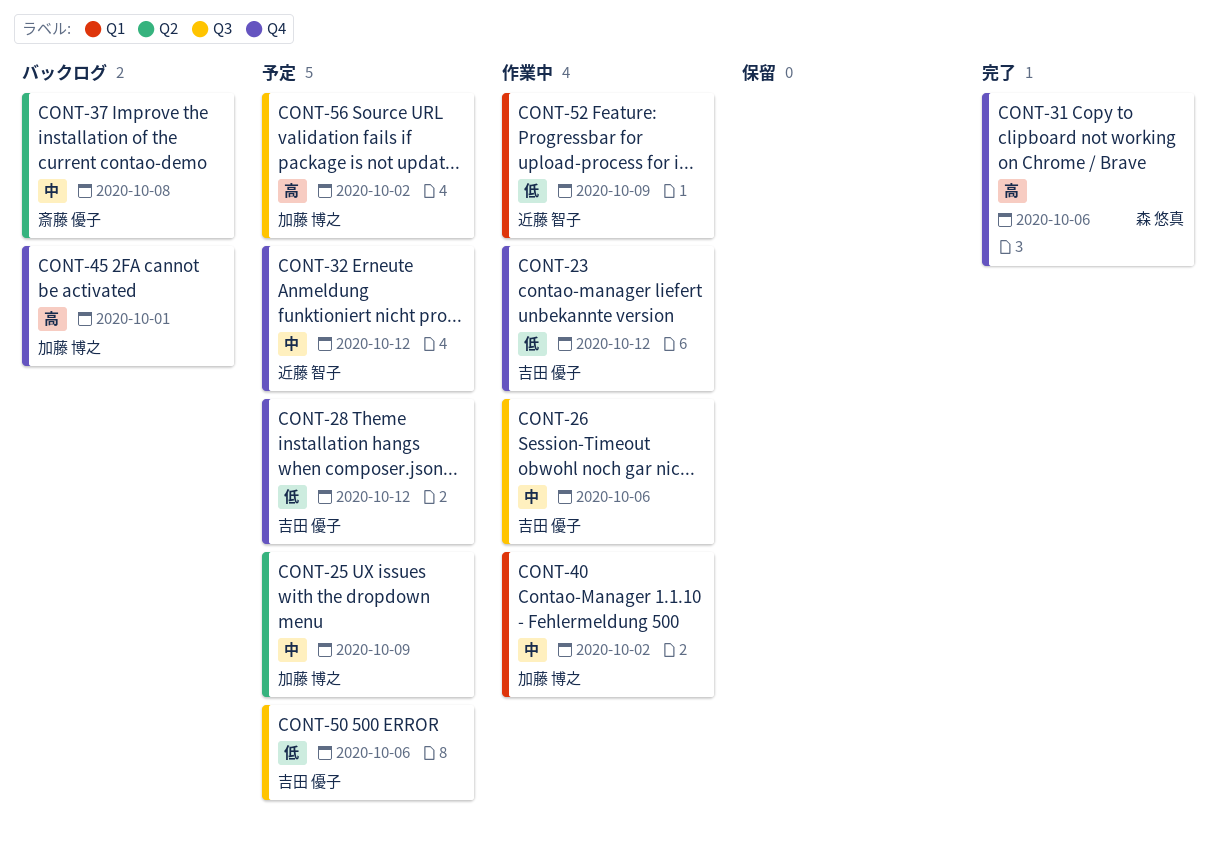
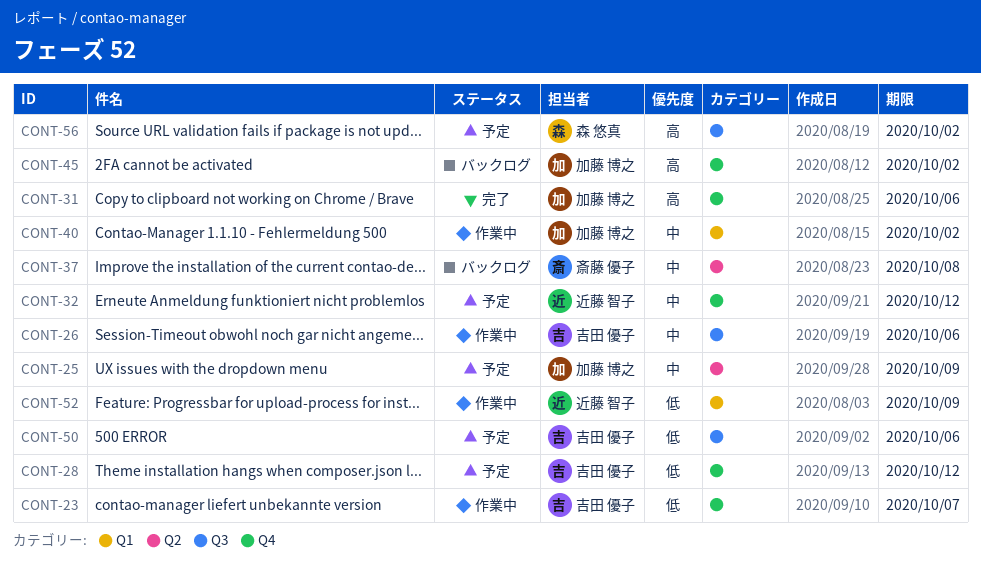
CONT-23, due: Oct 12 -> Oct 7
CONT-31, owner: 森 悠真 -> 加藤 博之
CONT-45, due: Oct 1 -> Oct 2
CONT-56, owner: 加藤 博之 -> 森 悠真

